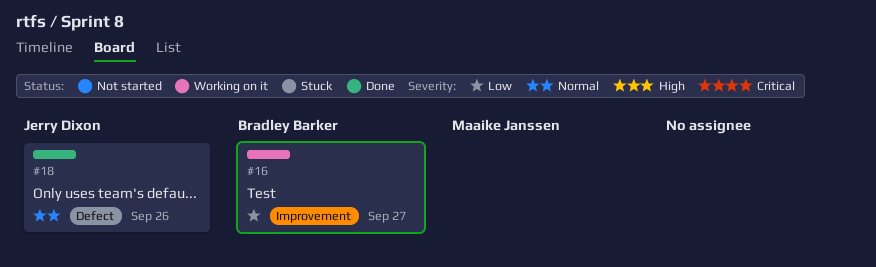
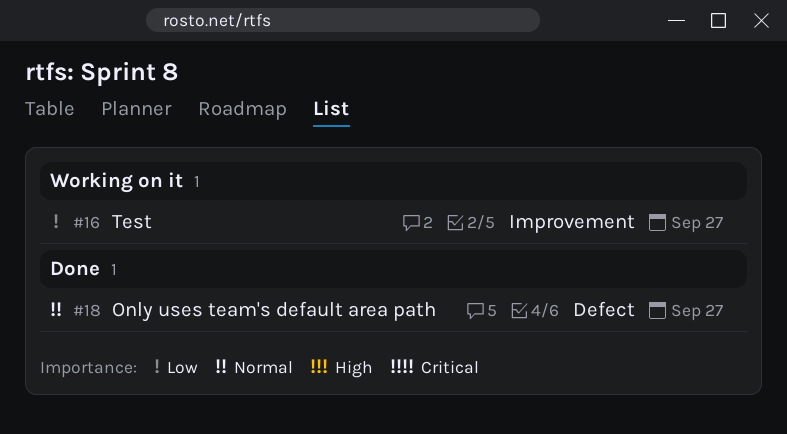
#18, due: Sep 26 -> Sep 27

